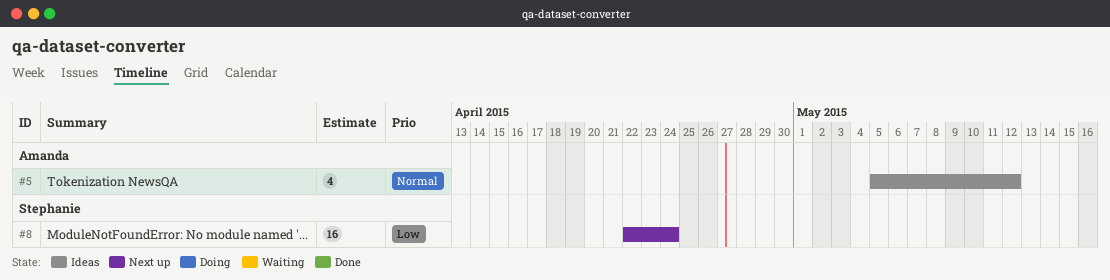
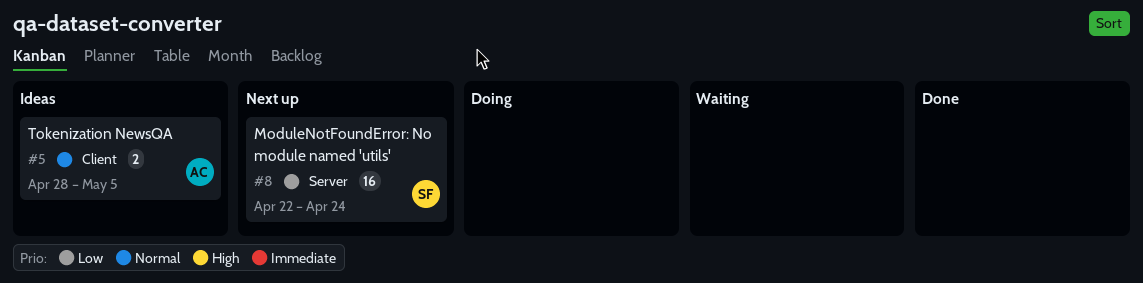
#5, estimate: 4 -> 2
#5, start: May 5 -> Apr 28
#5, due: May 12 -> May 5

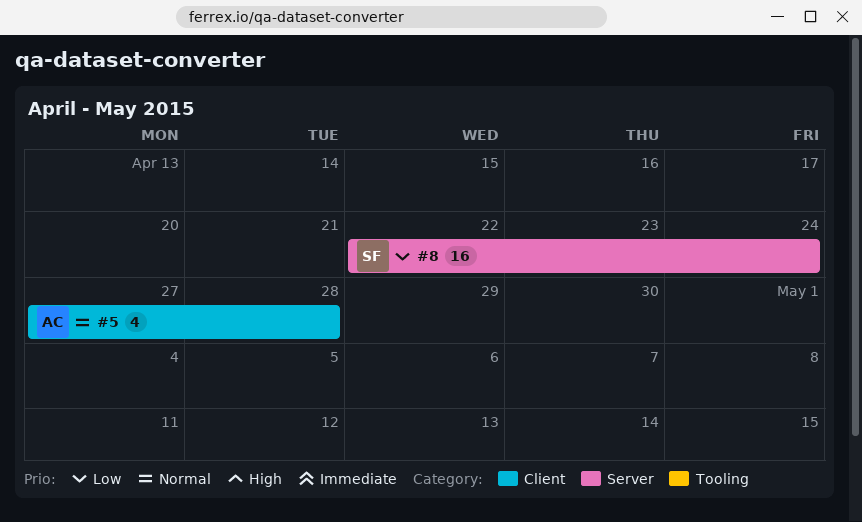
#5, estimate: 2 -> 4
#5, start: Apr 28 -> Apr 27
#5, due: May 5 -> Apr 28

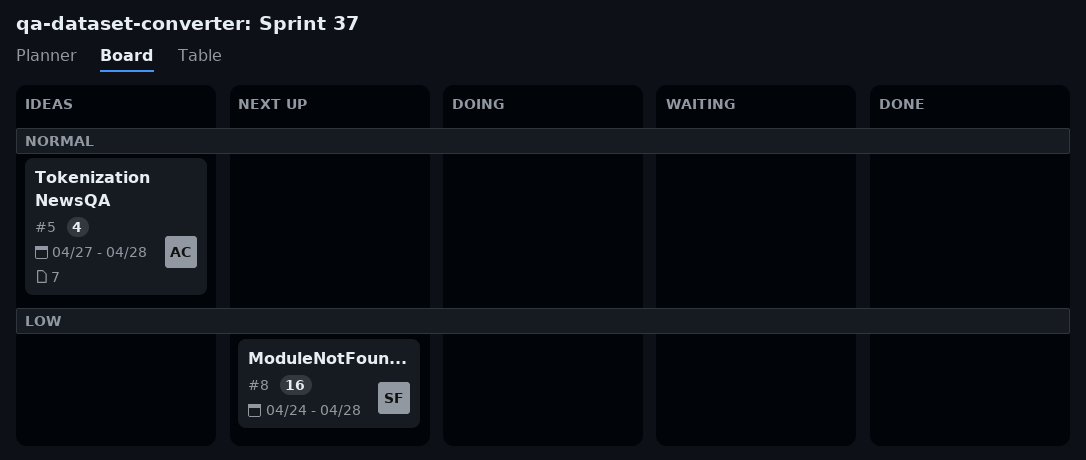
#8, start: Apr 22 -> Apr 24
#8, due: Apr 24 -> Apr 28

